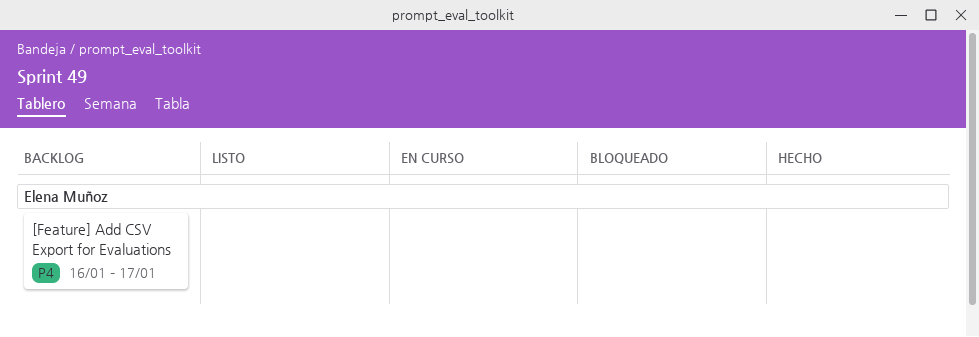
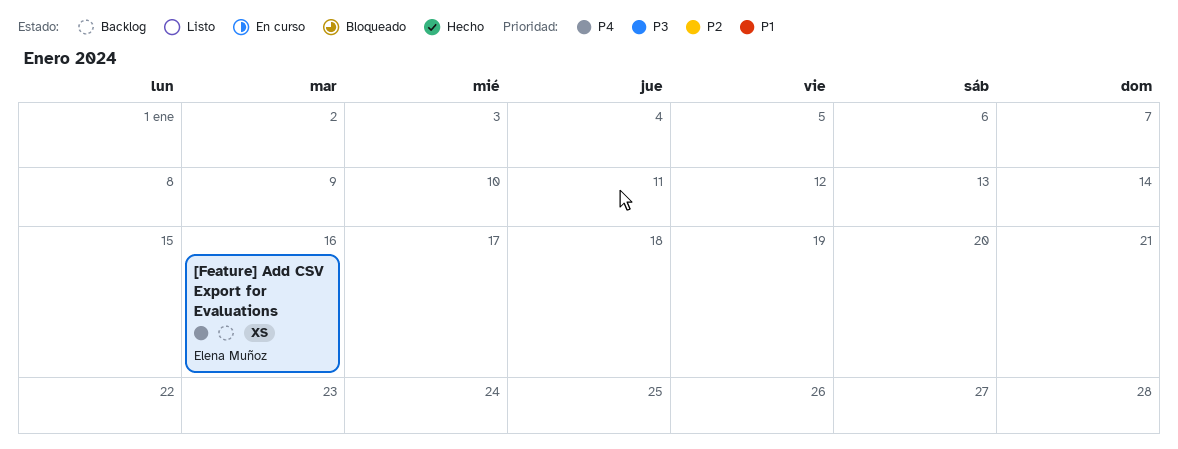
[Feature] Add CSV Export for Evaluations, due: Jan 17 -> Jan 16

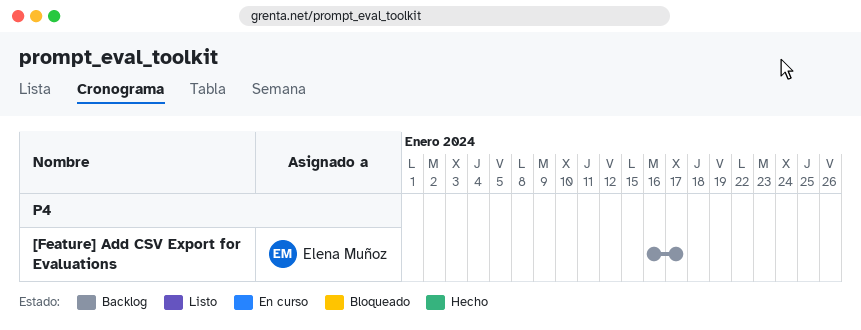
[Feature] Add CSV Export for Evaluations, due: Jan 16 -> Jan 17

